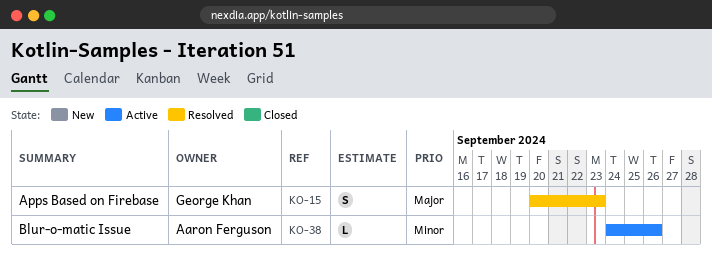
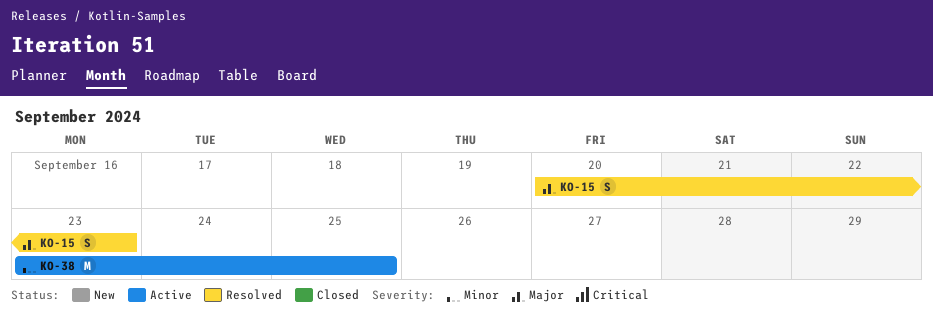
KO-38, estimate: L -> M
KO-38, start: Sep 24 -> Sep 23
KO-38, due: Sep 26 -> Sep 25

